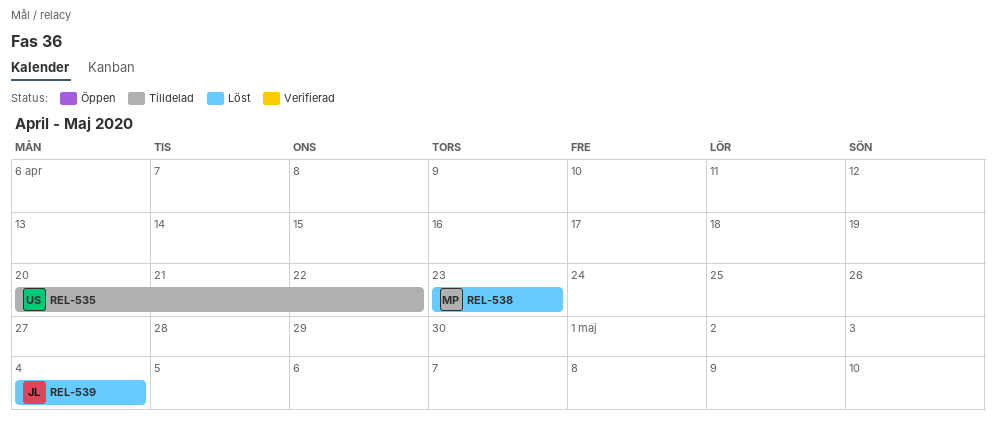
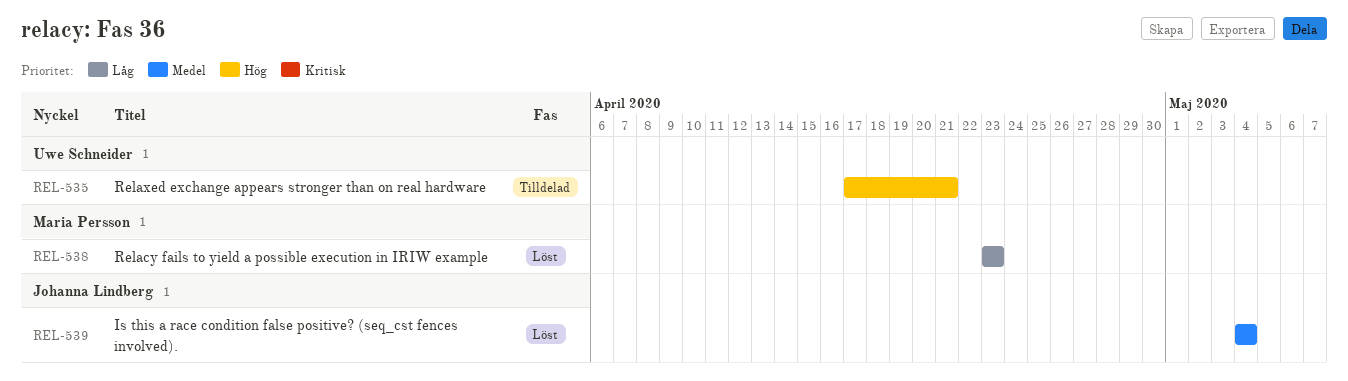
REL-535, start: Apr 20 -> Apr 17
REL-535, due: Apr 22 -> Apr 21

